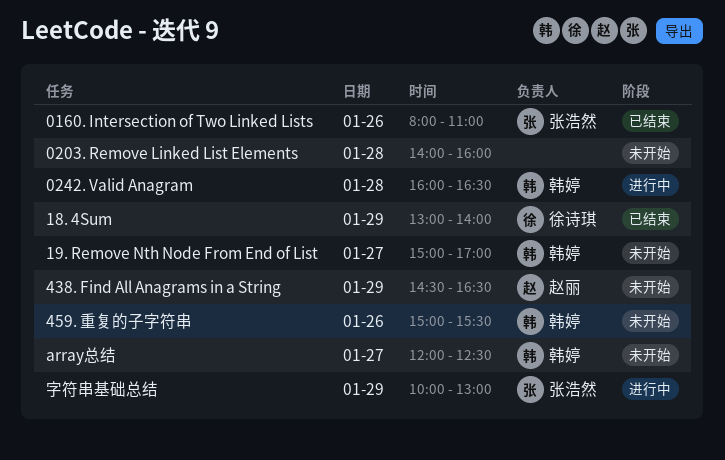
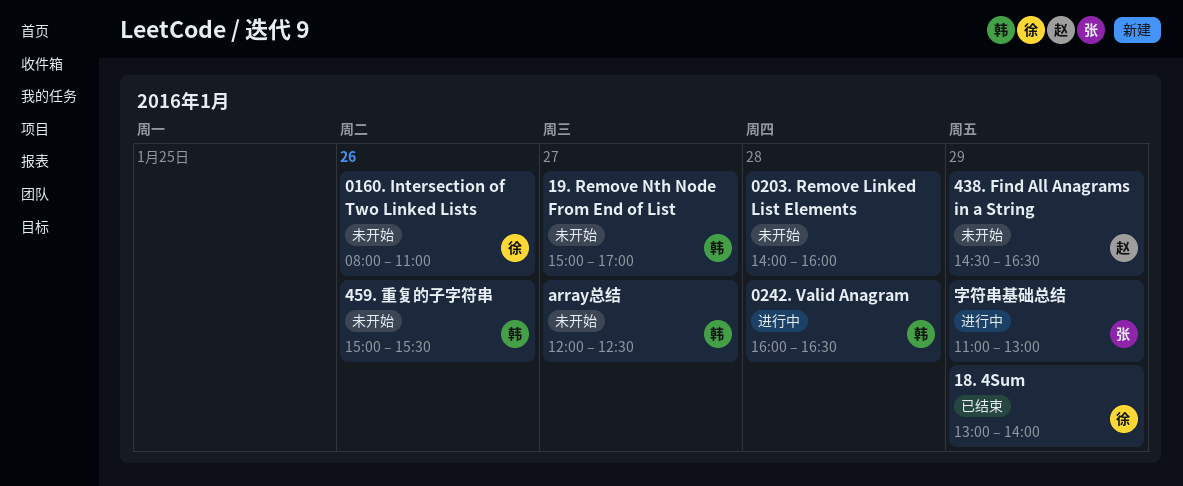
0160. Intersection of Two Linked Lists, status: 已结束 -> 未开始
0160. Intersection of Two Linked Lists, owner: 张浩然 -> 徐诗琪
字符串基础总结, begins: 10:00 -> 11:00

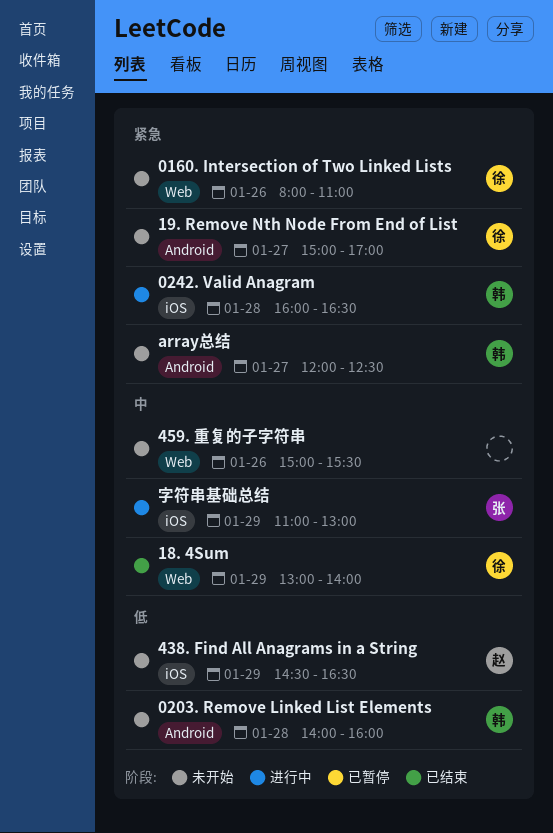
0203. Remove Linked List Elements, owner: none -> 韩
19. Remove Nth Node From End of List, owner: 韩 -> 徐
459. 重复的子字符串, owner: 韩 -> none

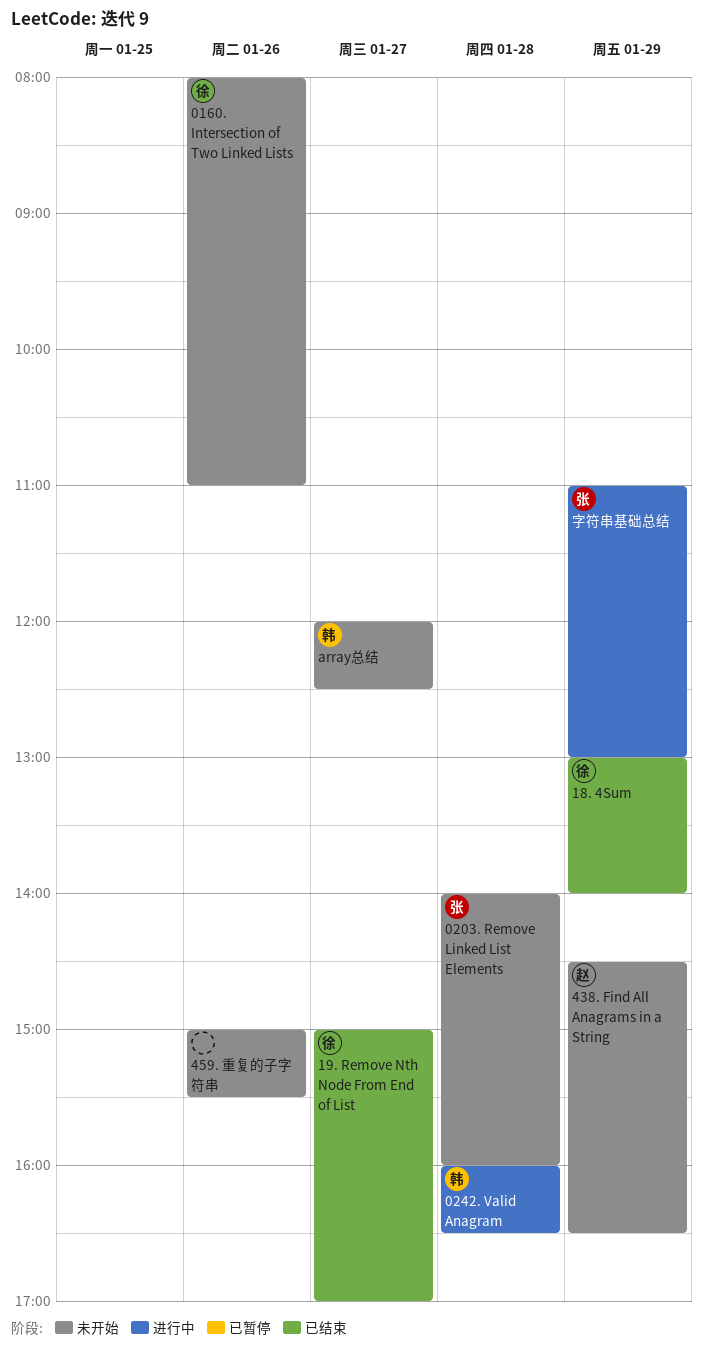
0203. Remove Linked List Elements, owner: 韩 -> 张
19. Remove Nth Node From End of List, status: 未开始 -> 已结束

